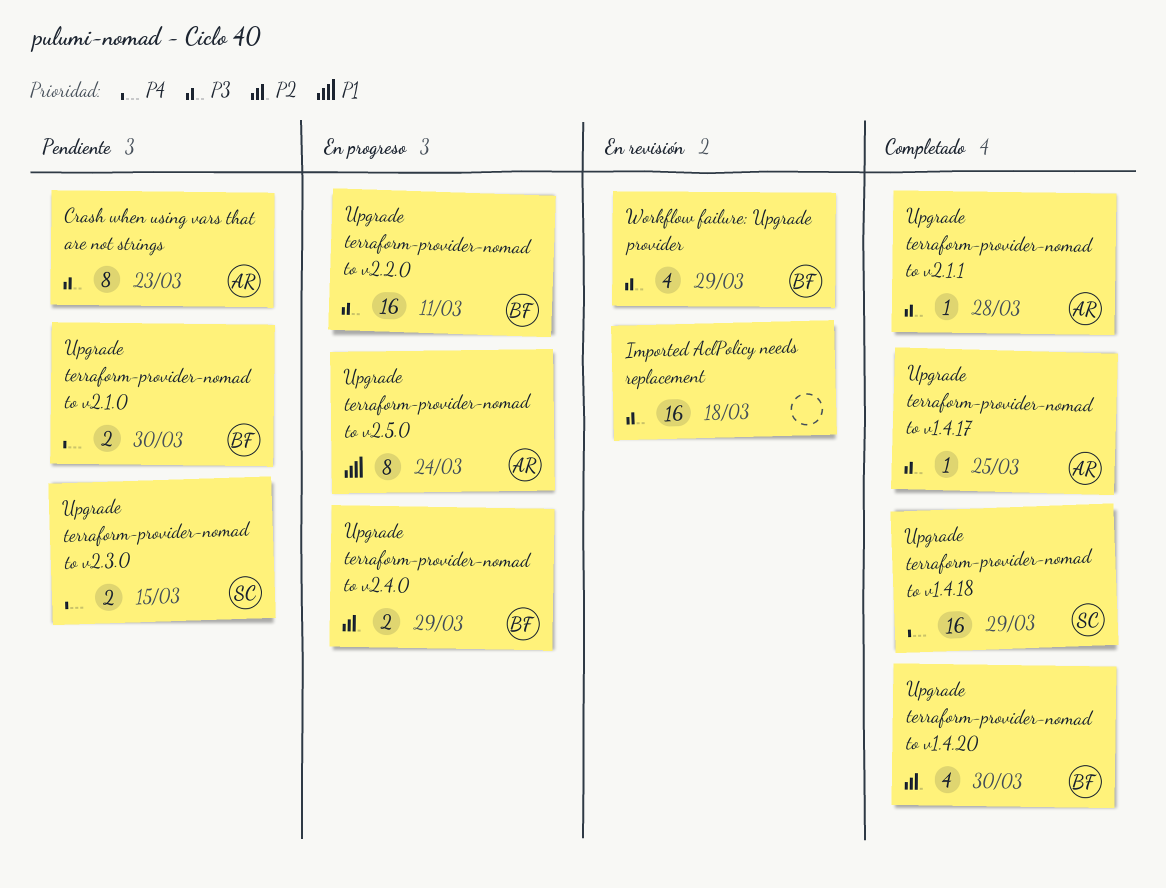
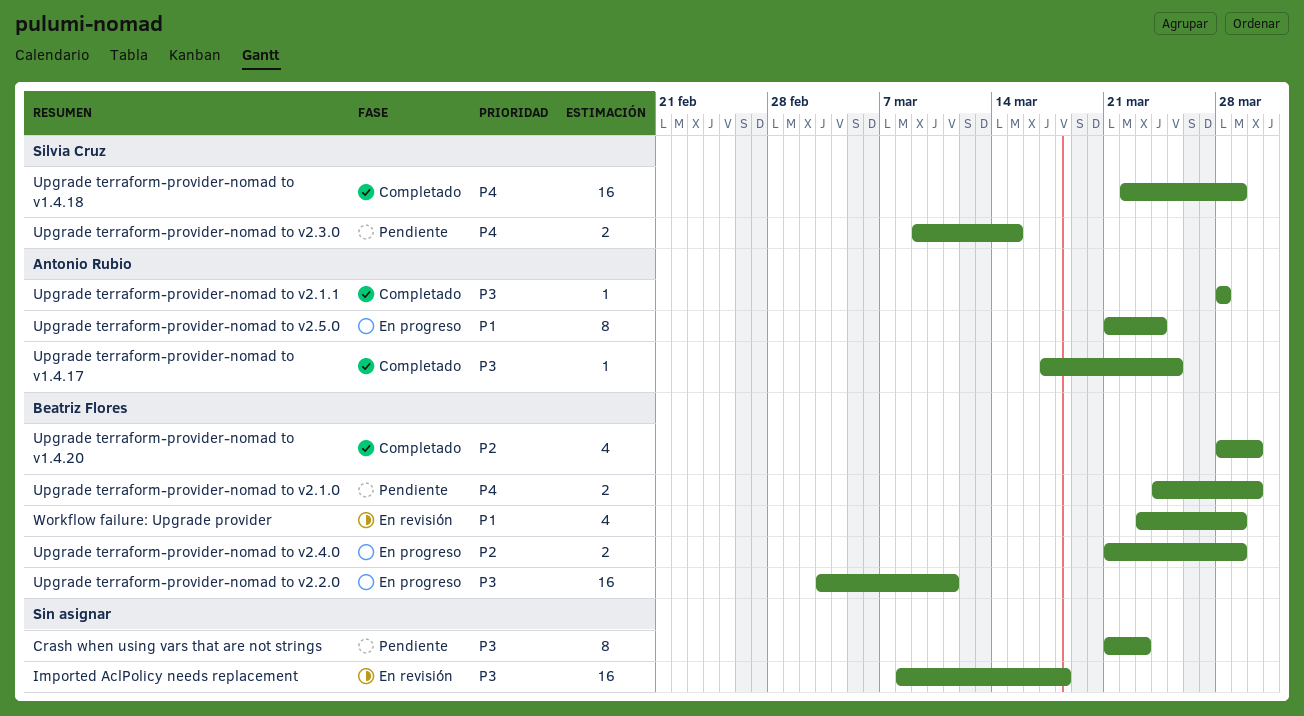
Crash when using vars that are not strings, owner: Antonio Rubio -> none
Workflow failure: Upgrade provider, priority: P3 -> P1

